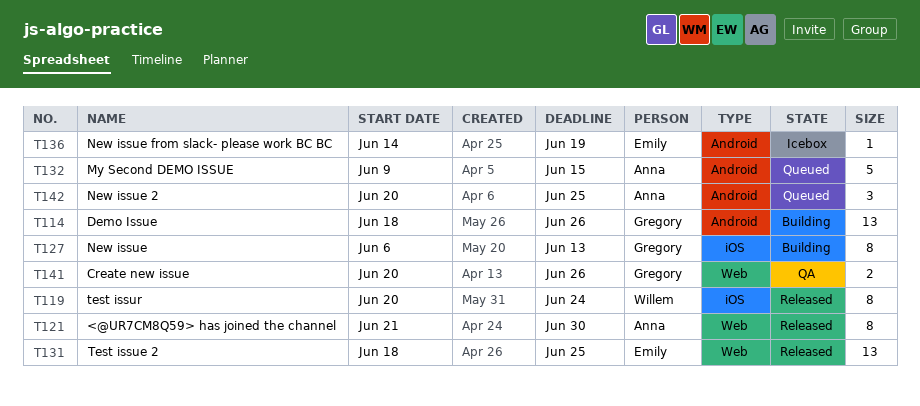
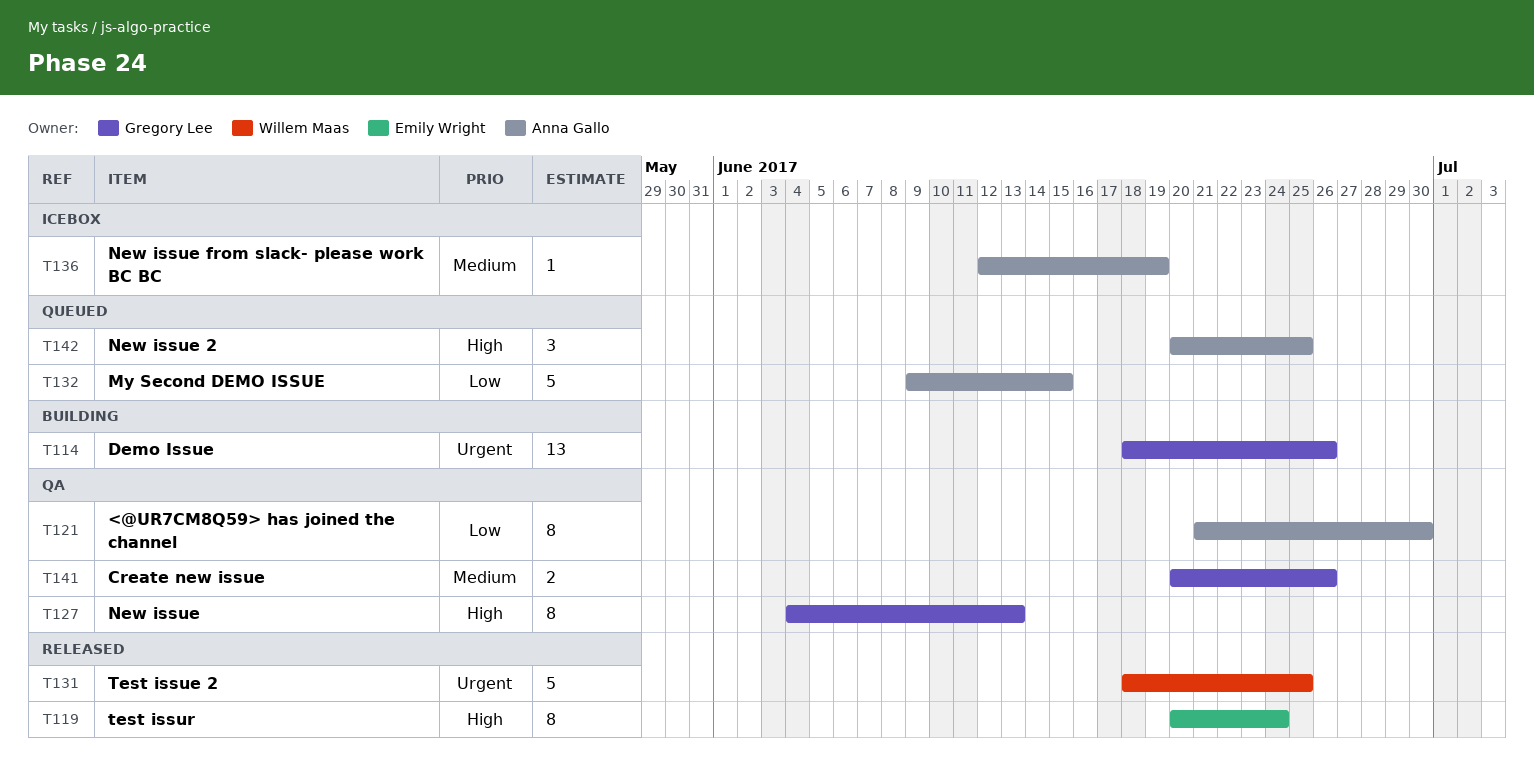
T119, owner: Willem Maas -> Emily Wright
T121, status: Released -> QA
T127, status: Building -> QA
T127, start: Jun 6 -> Jun 4
T131, owner: Emily Wright -> Willem Maas
T131, estimate: 13 -> 5
T136, owner: Emily Wright -> Anna Gallo
T136, start: Jun 14 -> Jun 12

